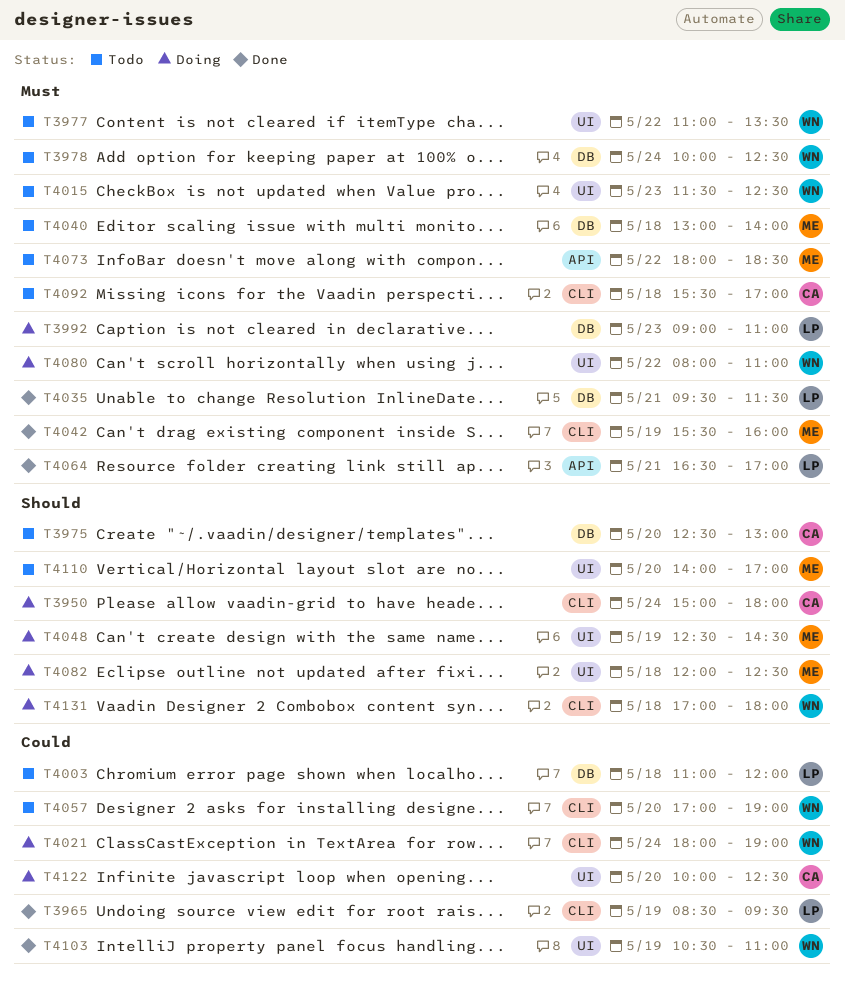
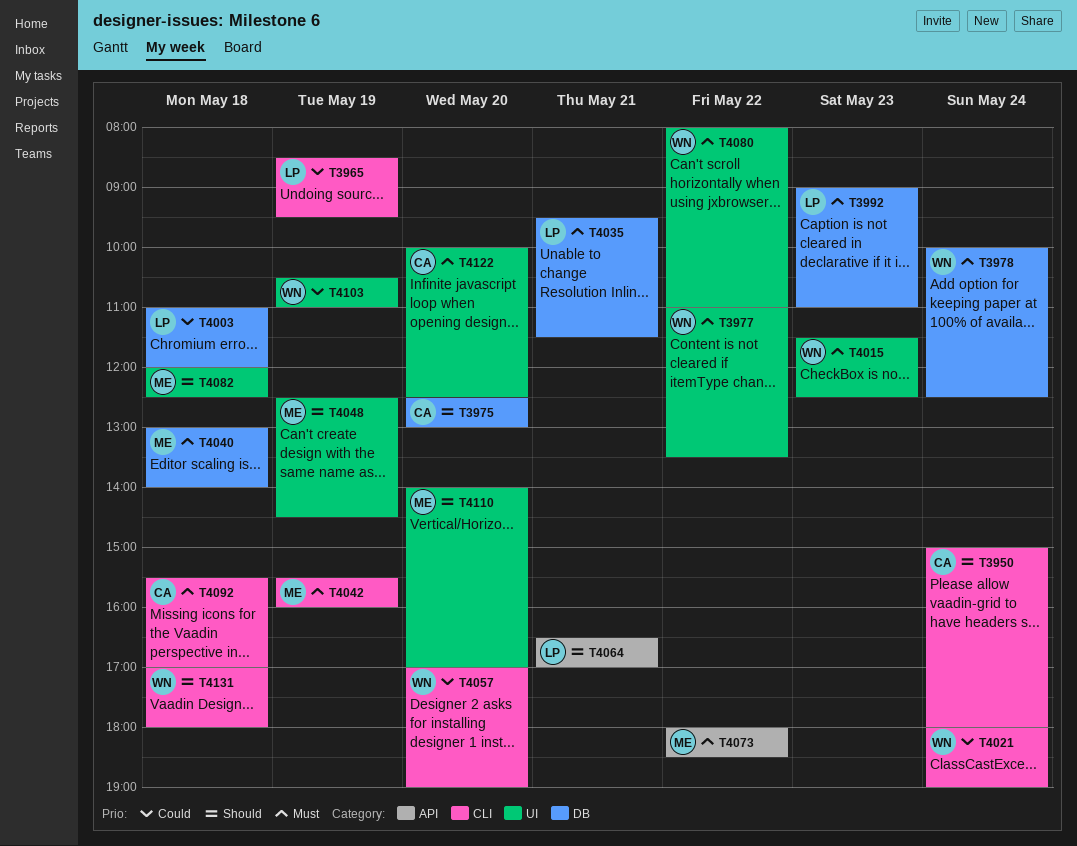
T4064, priority: Must -> Should
T4122, priority: Could -> Must

